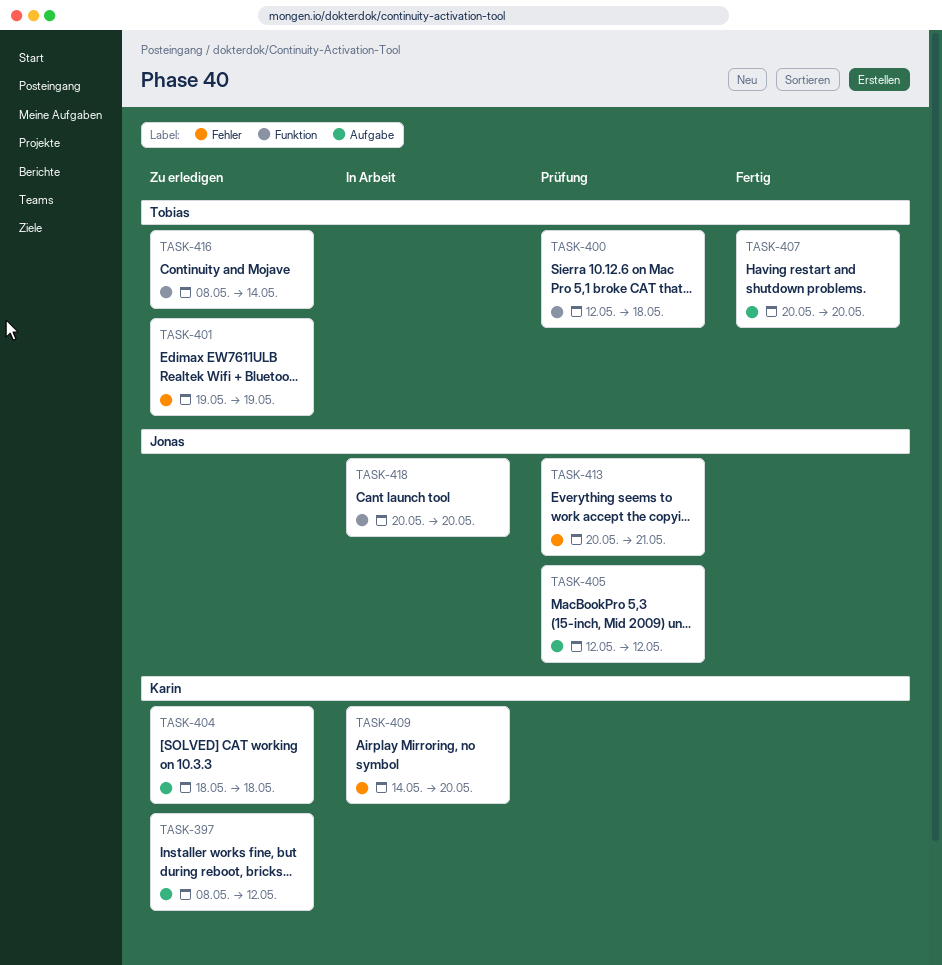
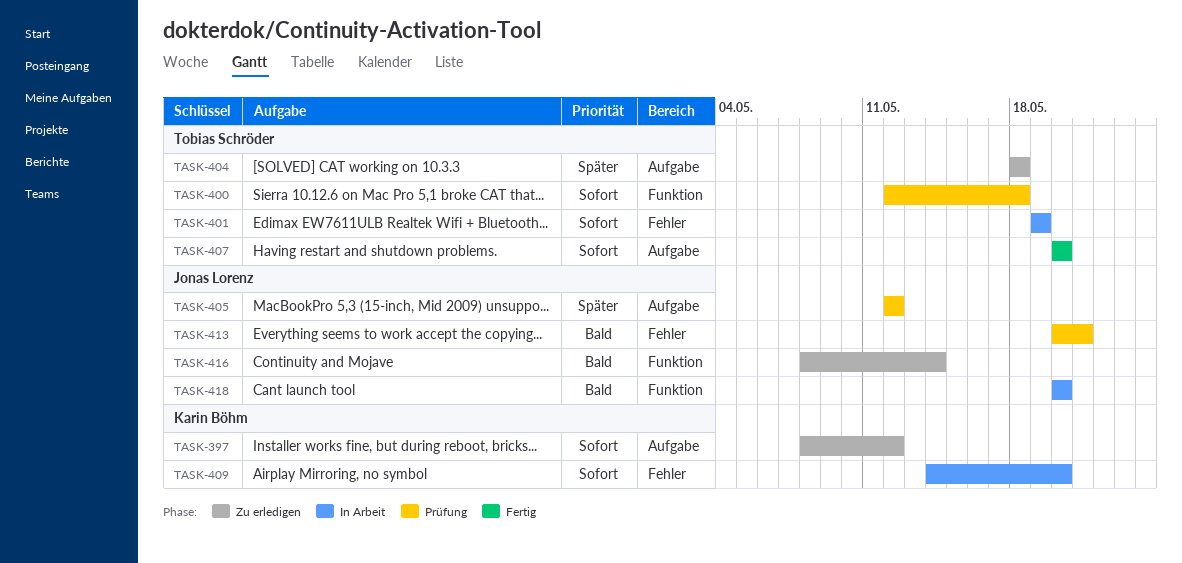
TASK-401, status: Zu erledigen -> In Arbeit
TASK-404, owner: Karin Böhm -> Tobias Schröder
TASK-416, owner: Tobias Schröder -> Jonas Lorenz

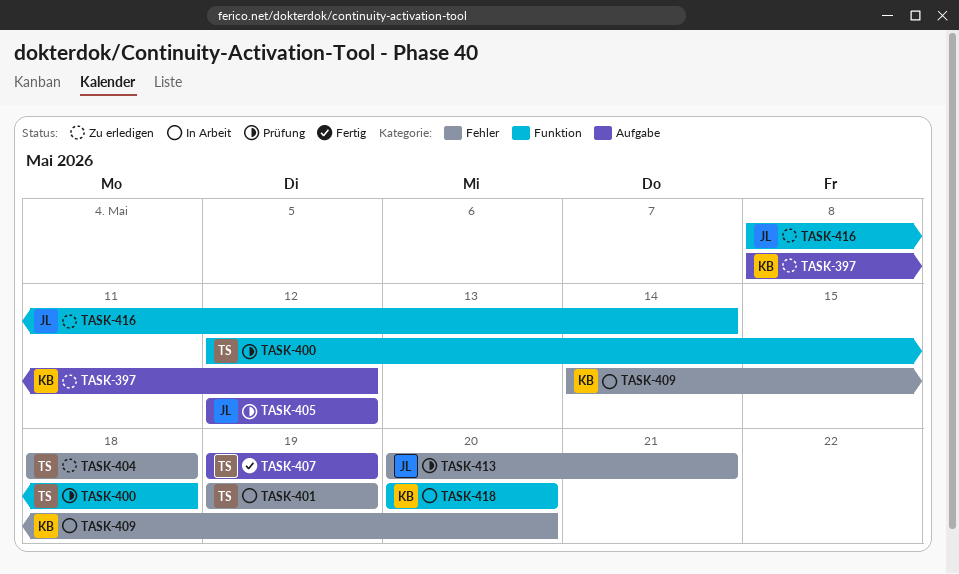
TASK-404, label: Aufgabe -> Fehler
TASK-407, start: May 20 -> May 19
TASK-407, due: May 20 -> May 19
TASK-418, owner: Jonas Lorenz -> Karin Böhm

